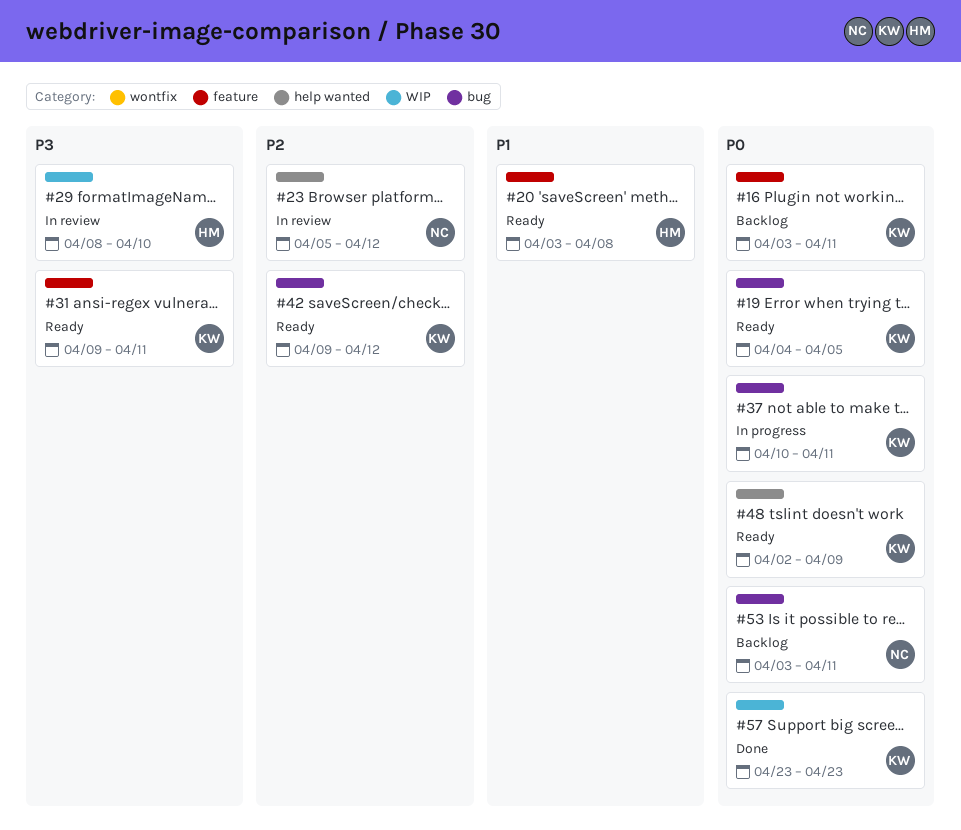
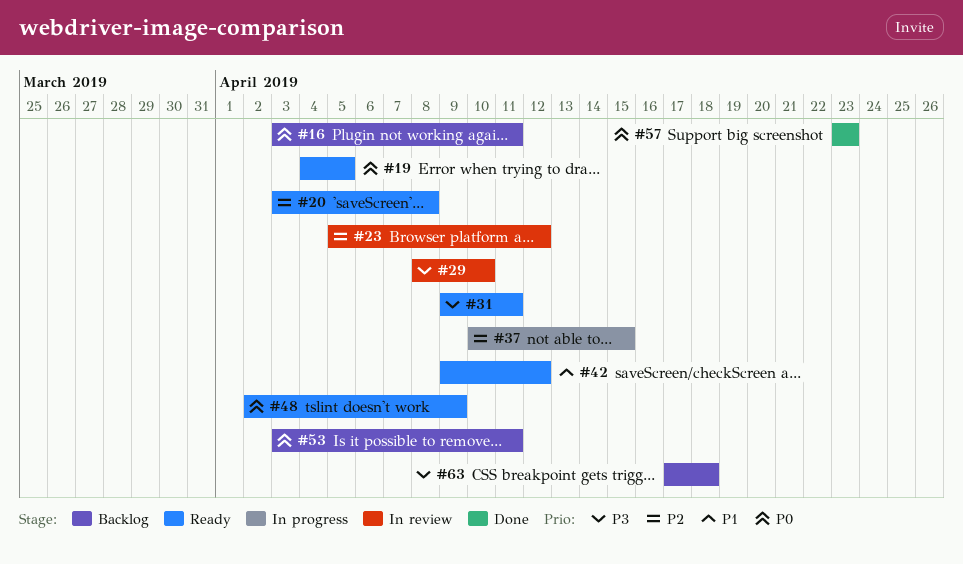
#20, priority: P1 -> P2
#37, priority: P0 -> P2
#37, due: Apr 11 -> Apr 15
#42, priority: P2 -> P1
#63: none -> present

